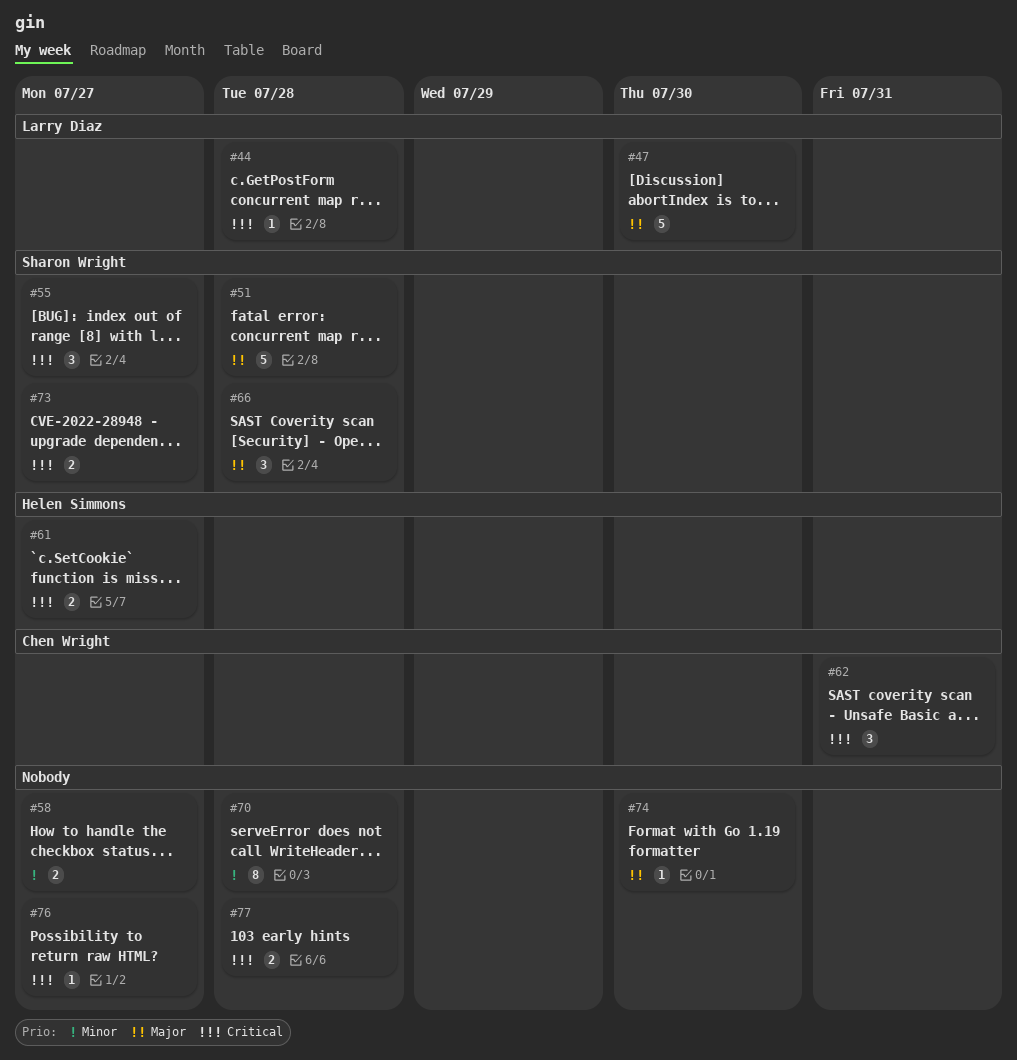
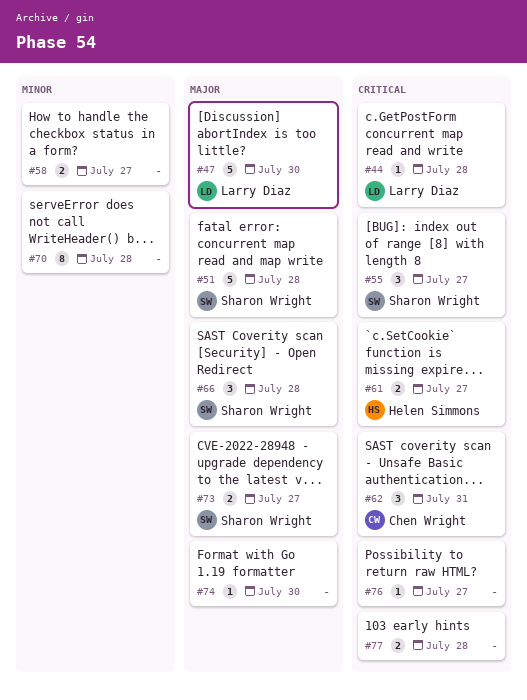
#73, priority: Critical -> Major

